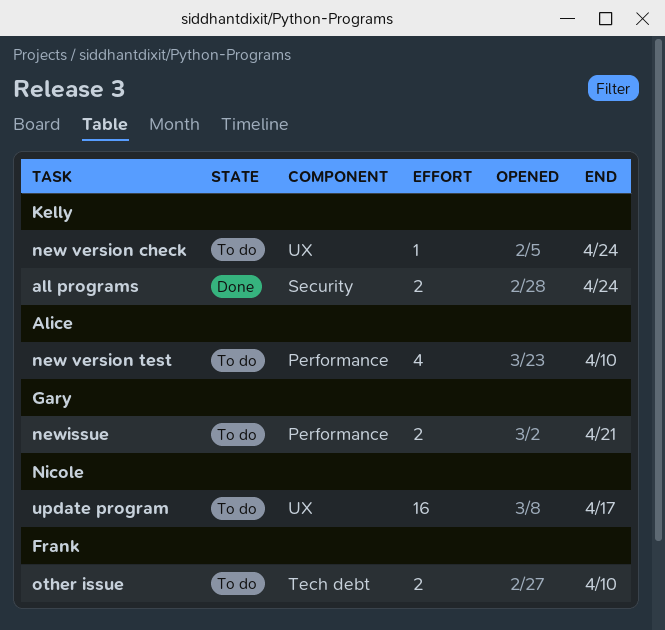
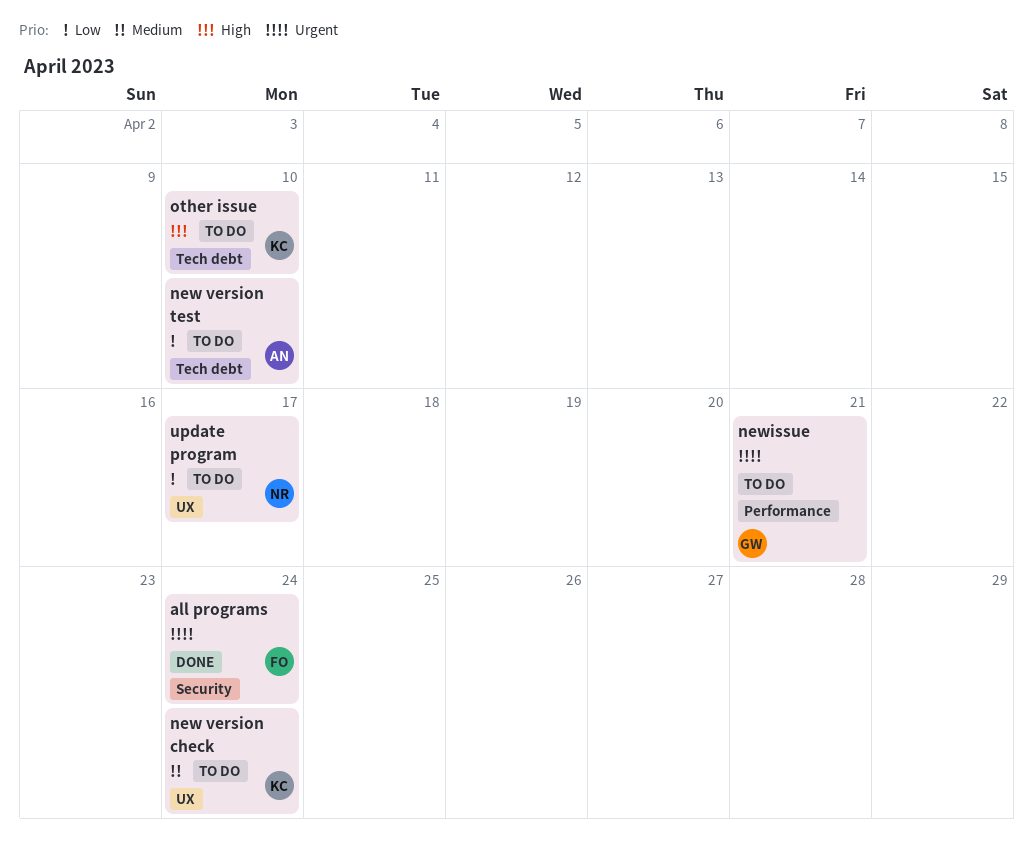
all programs, owner: Kelly -> Frank
new version test, label: Performance -> Tech debt
other issue, owner: Frank -> Kelly

